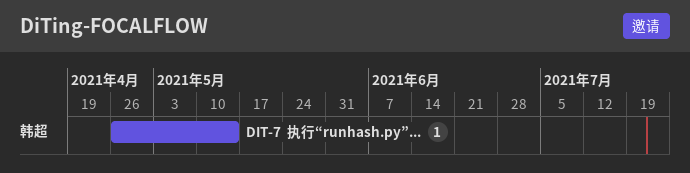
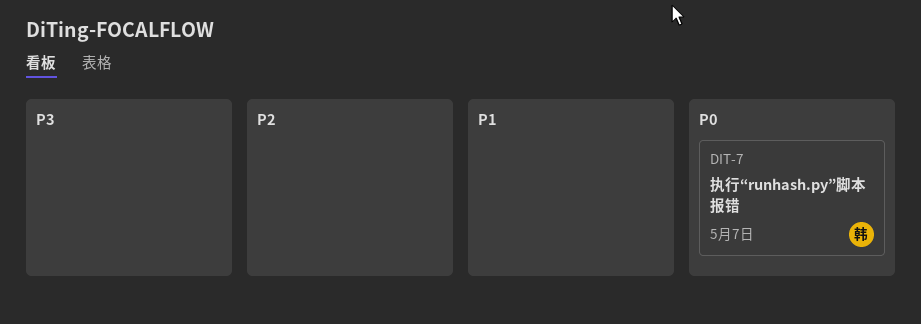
DIT-7, due: May 14 -> May 7

